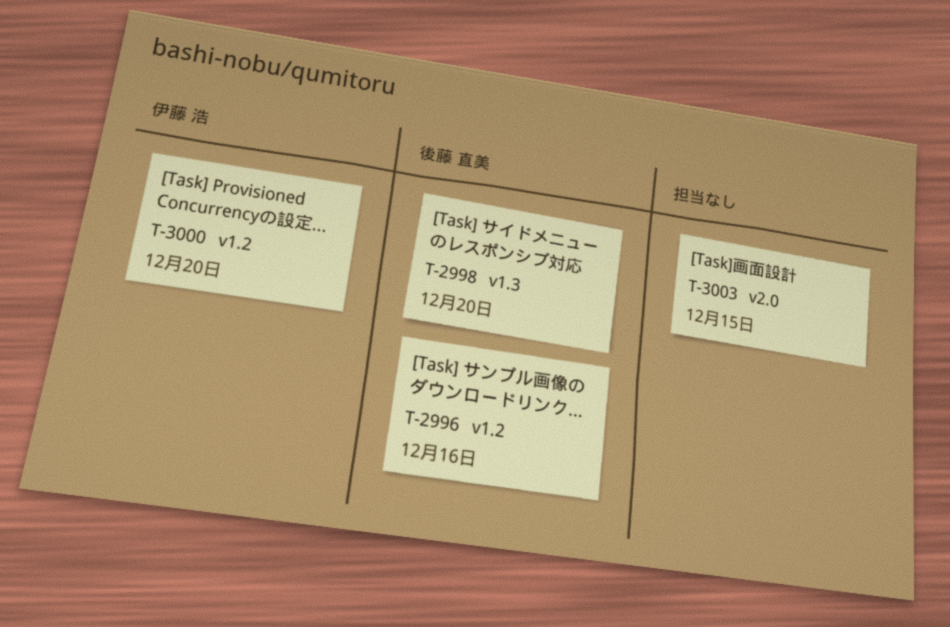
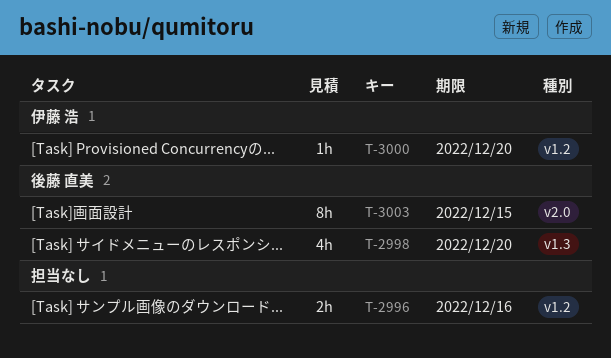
T-2996, owner: 後藤 直美 -> none
T-3003, owner: none -> 後藤 直美

